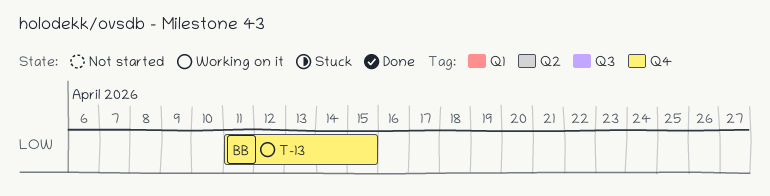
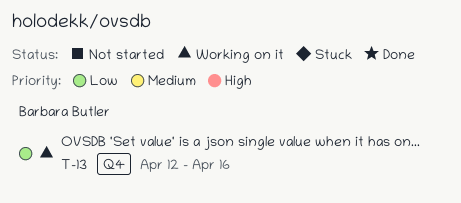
T-13, start: Apr 11 -> Apr 12
T-13, due: Apr 15 -> Apr 16

